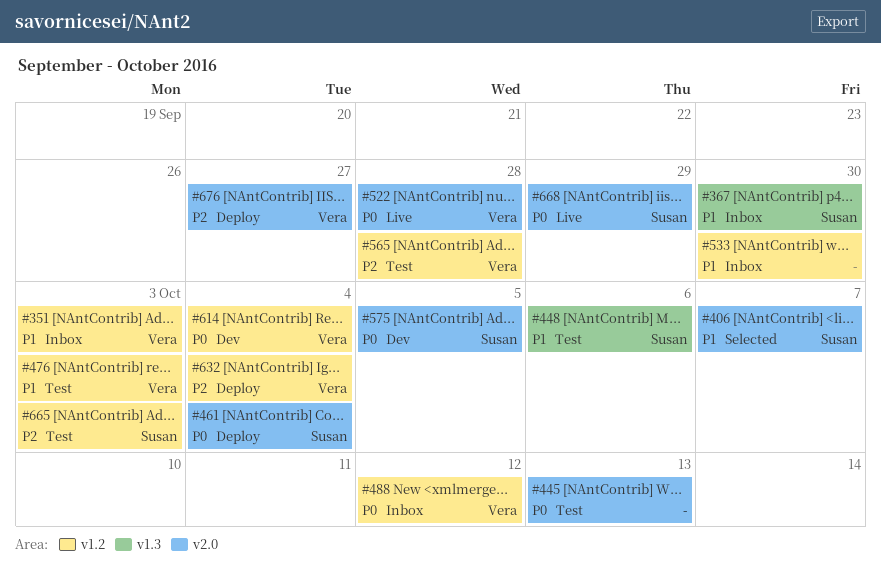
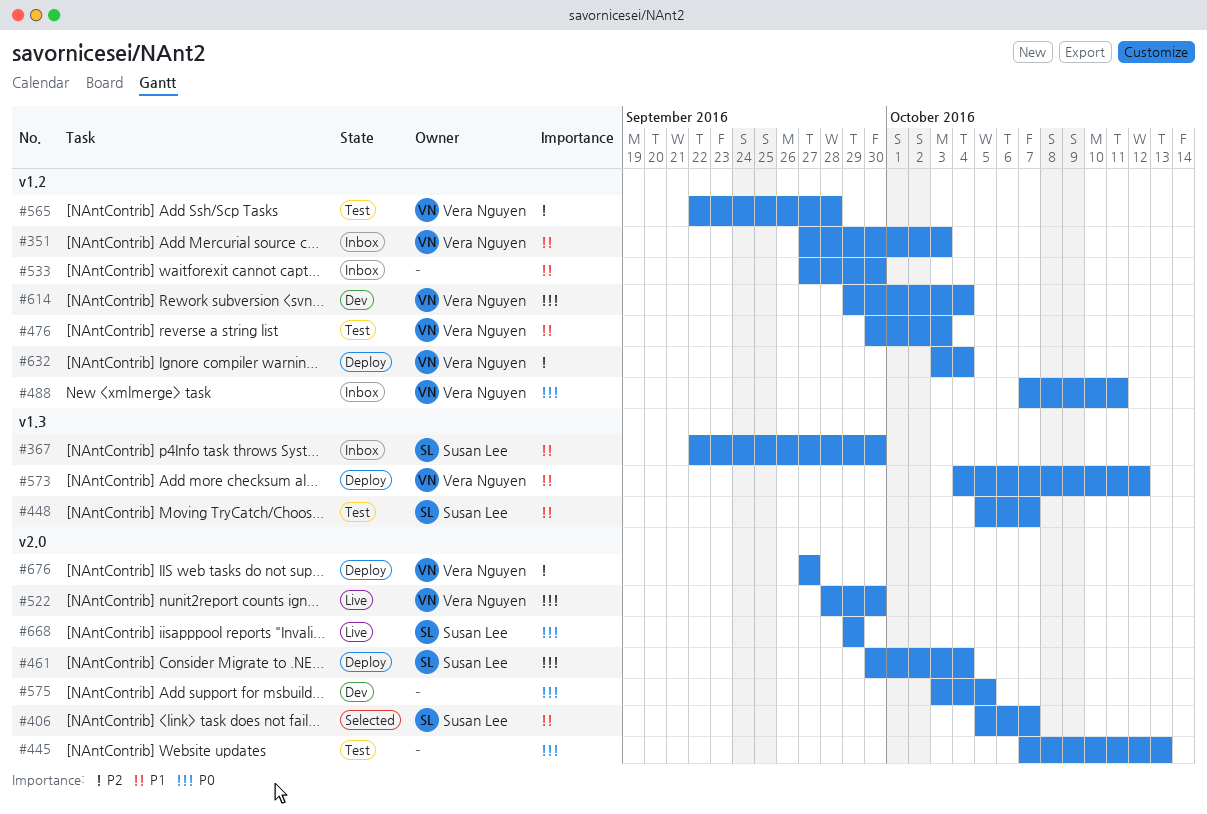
#448, due: Oct 6 -> Oct 7
#488, due: Oct 12 -> Oct 11
#522, due: Sep 28 -> Sep 30
#573: none -> present
#575, owner: Susan Lee -> none
#665: present -> none

